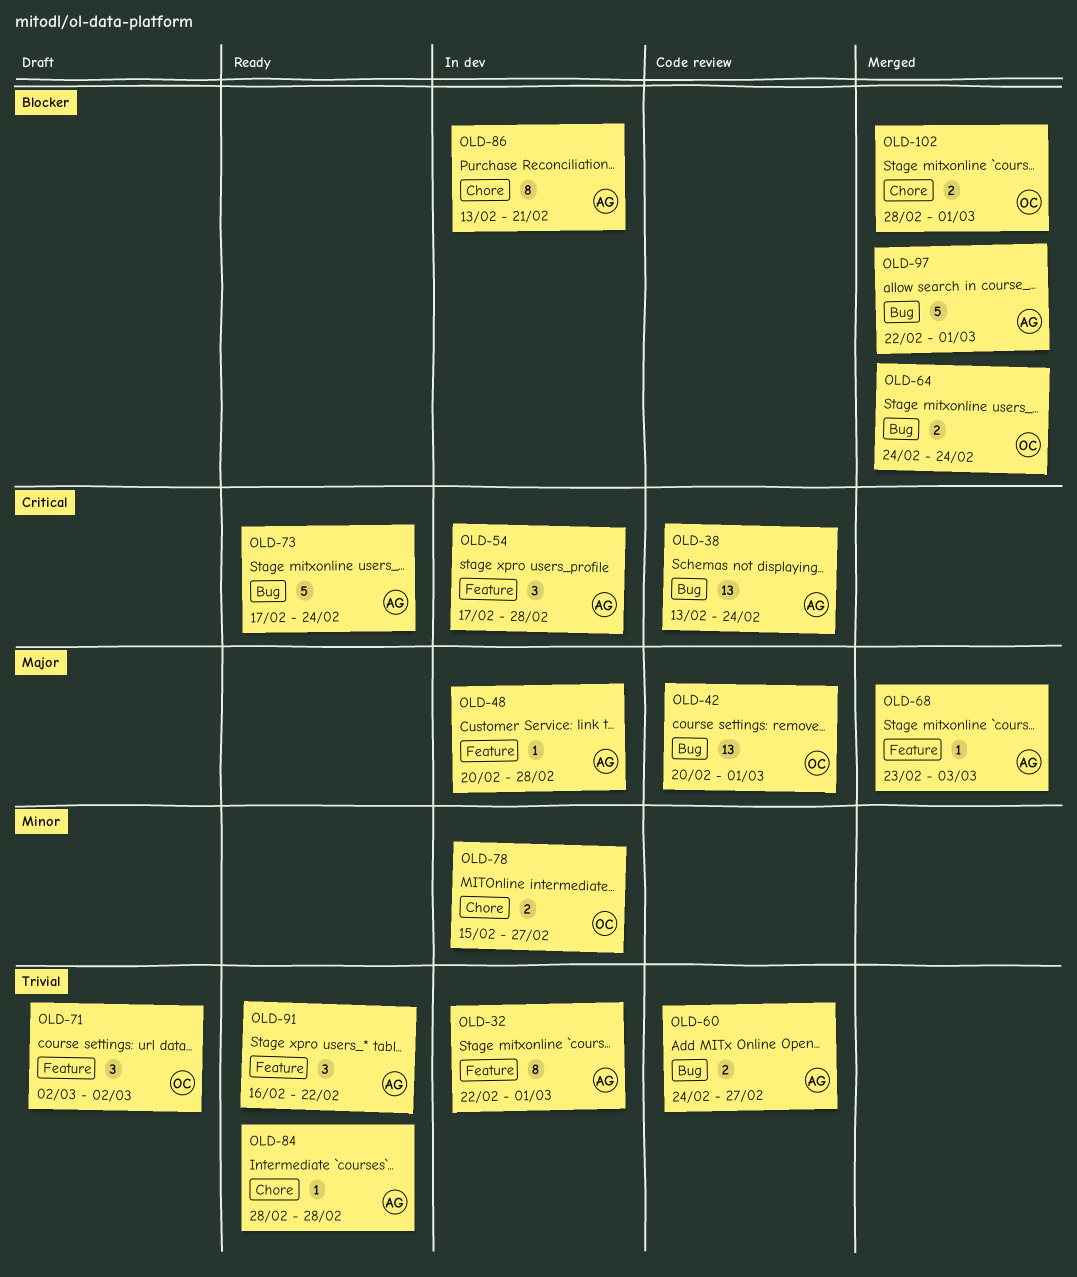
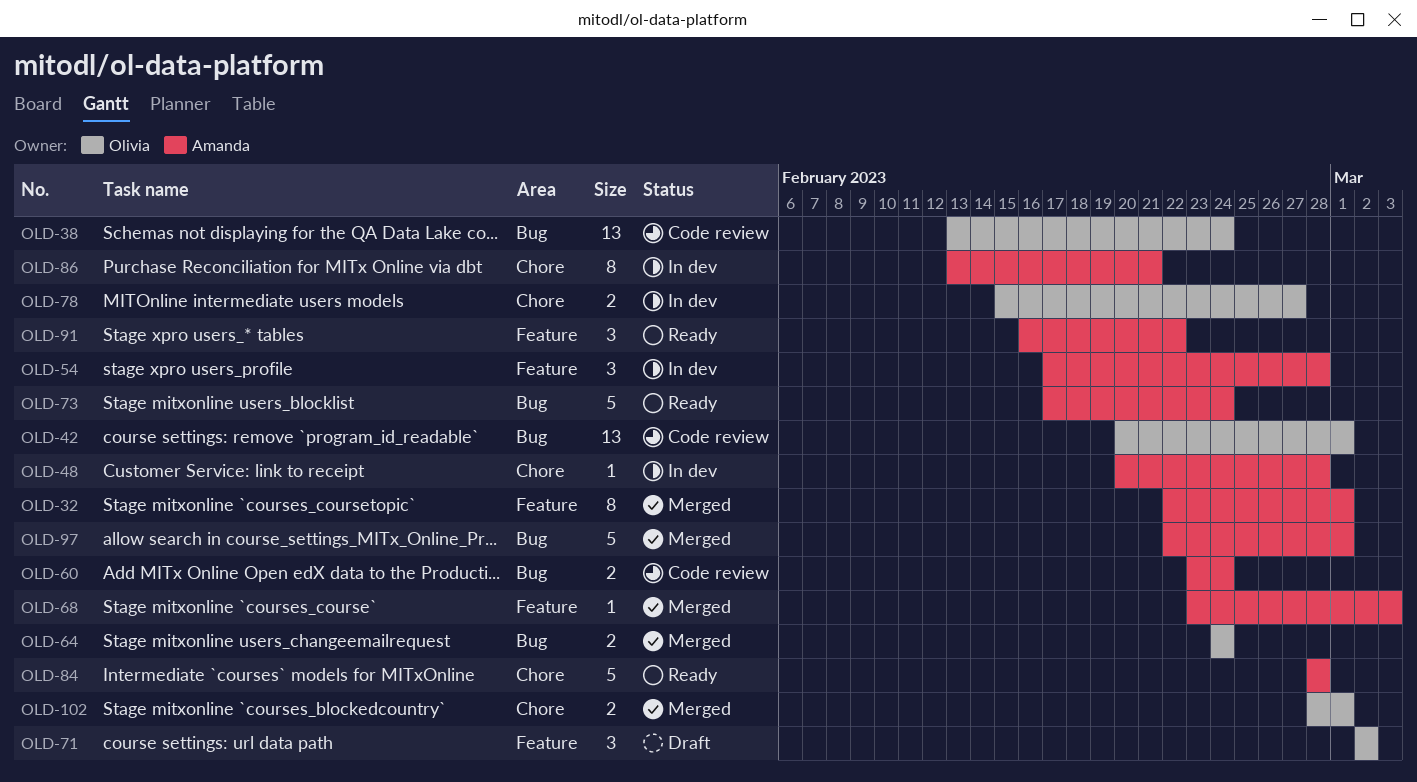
OLD-32, status: In dev -> Merged
OLD-38, owner: Amanda -> Olivia
OLD-48, label: Feature -> Chore
OLD-60, start: Feb 24 -> Feb 23
OLD-60, due: Feb 27 -> Feb 24
OLD-84, estimate: 1 -> 5

